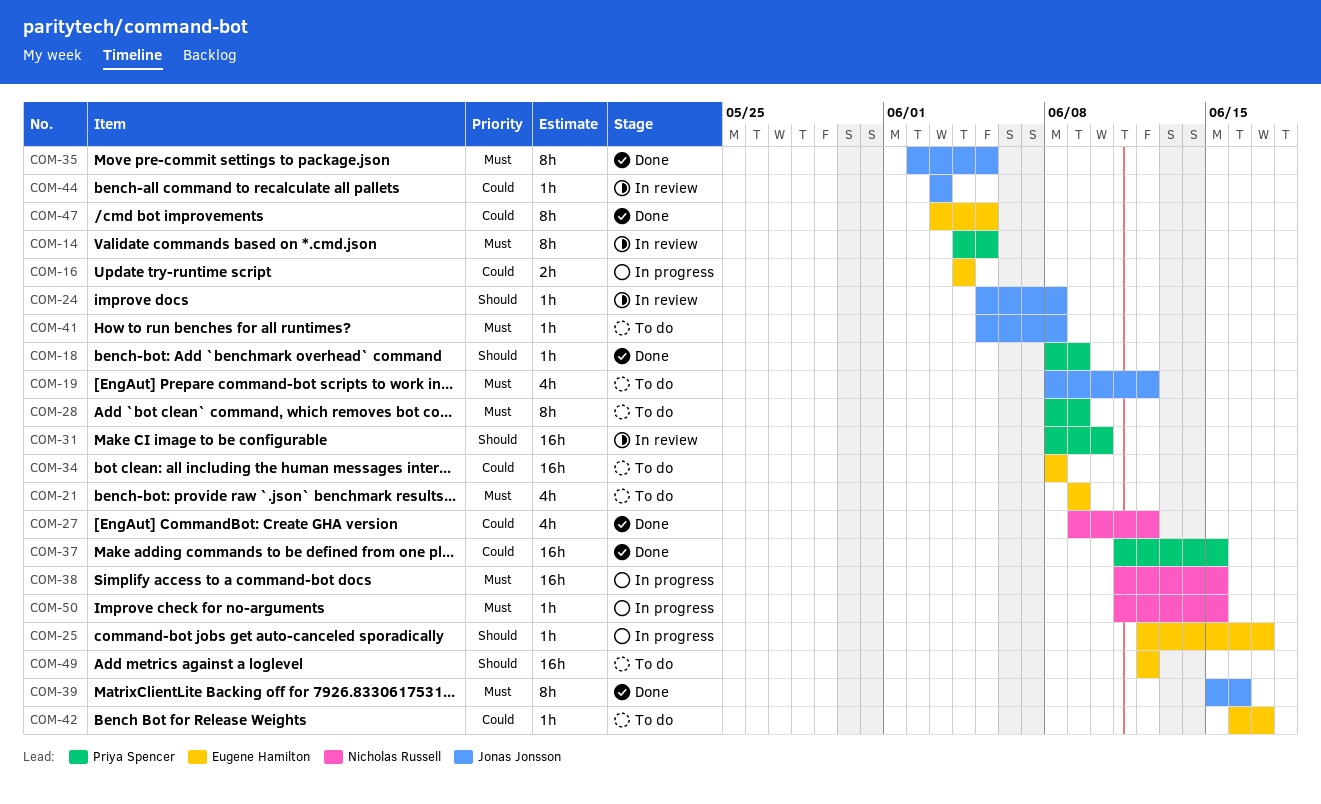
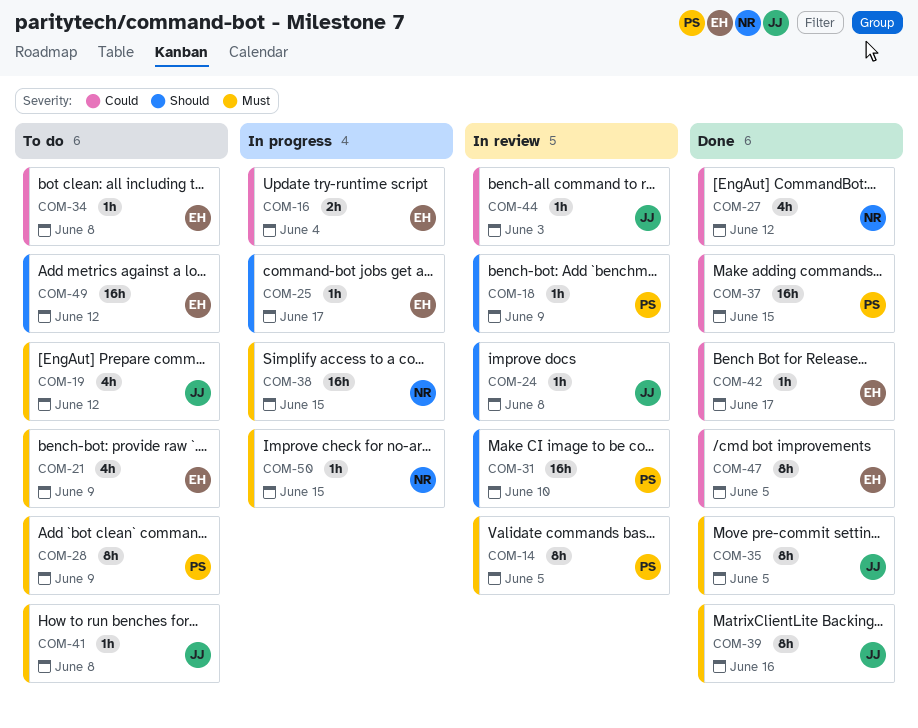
COM-18, status: Done -> In review
COM-34, estimate: 16h -> 1h
COM-42, status: To do -> Done

